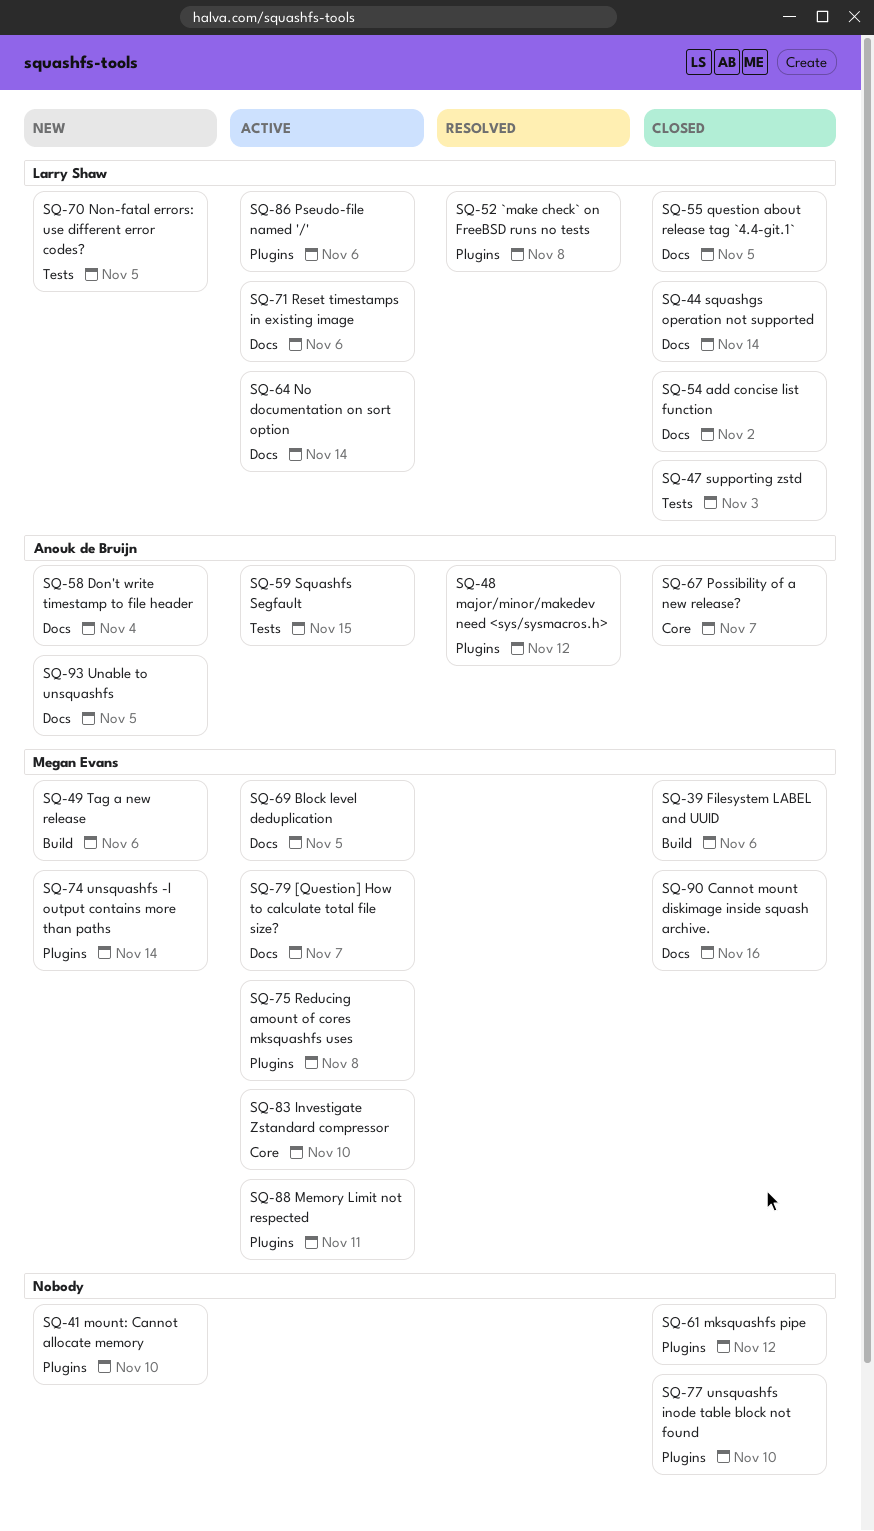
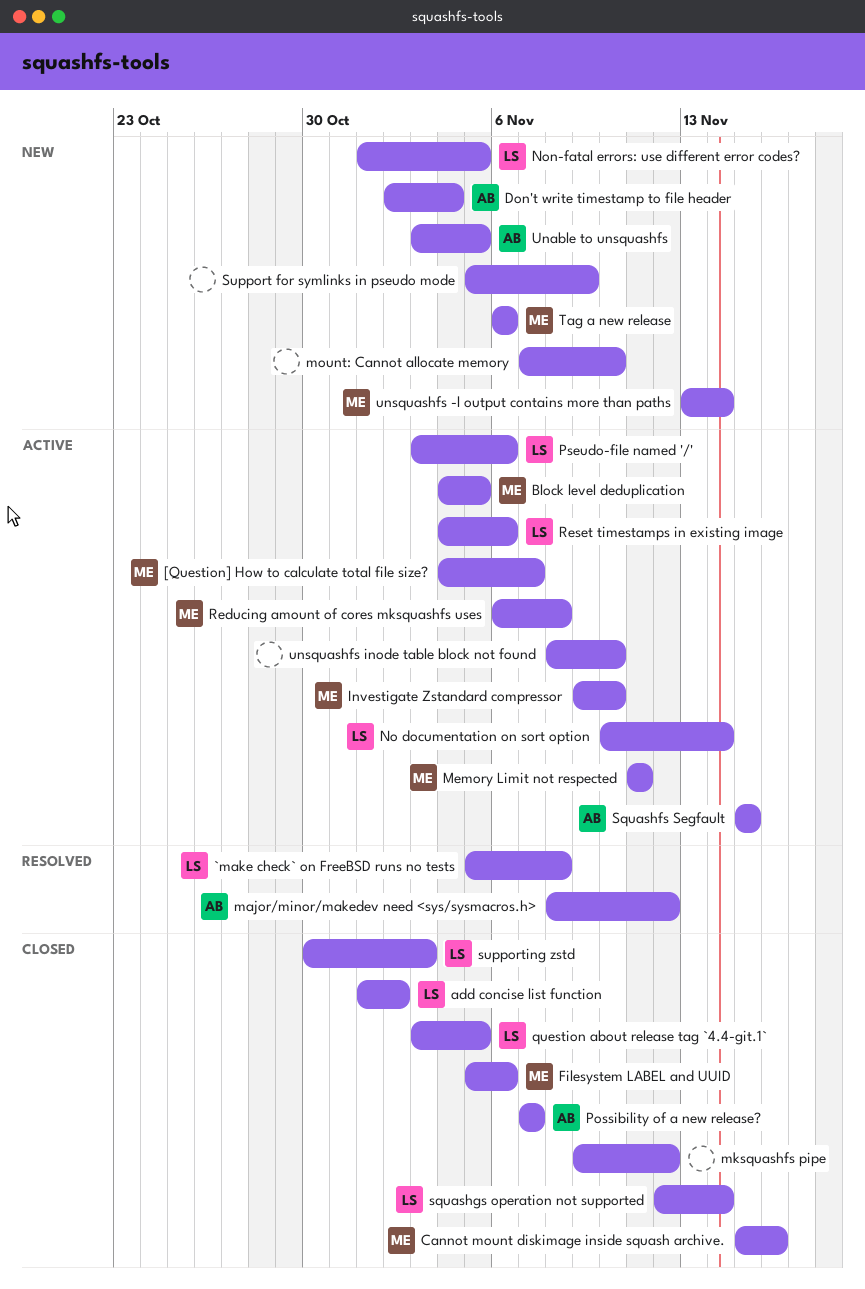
Support for symlinks in pseudo mode: none -> present
unsquashfs inode table block not found, status: Closed -> Active

